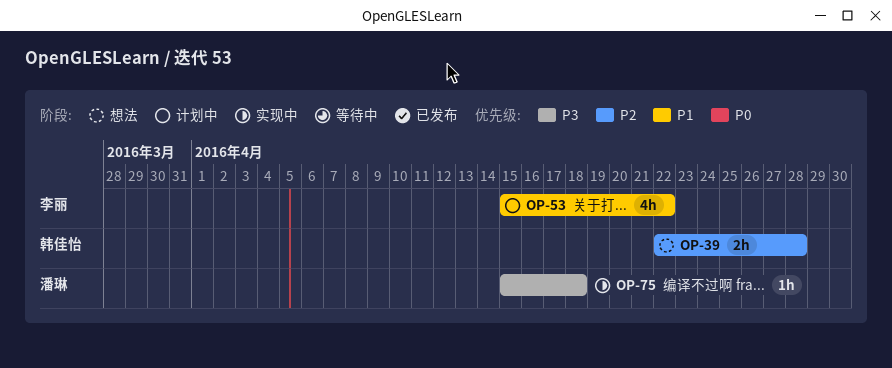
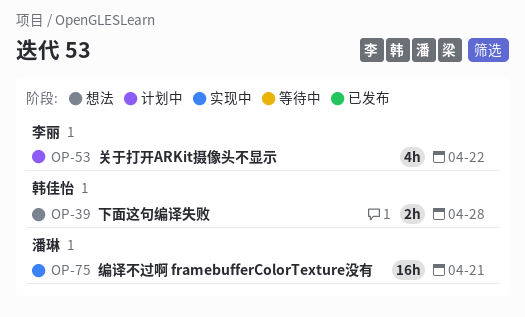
OP-75, estimate: 1h -> 16h
OP-75, due: Apr 18 -> Apr 21

